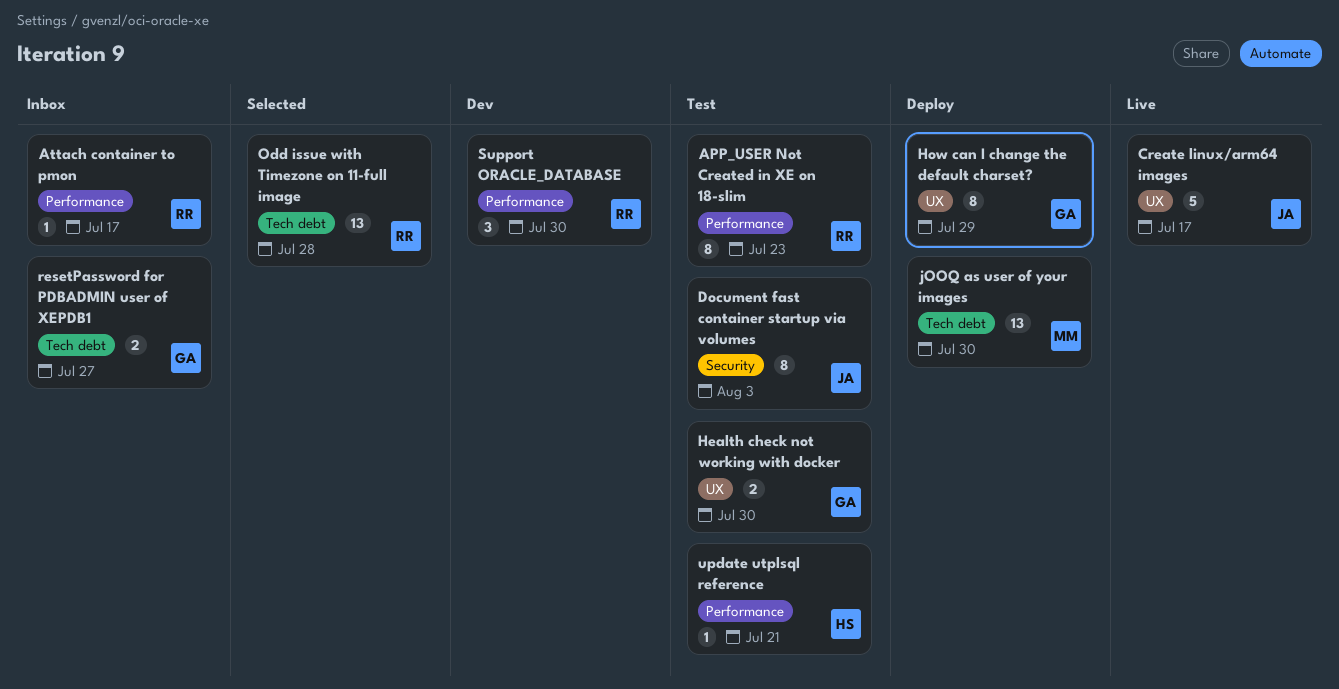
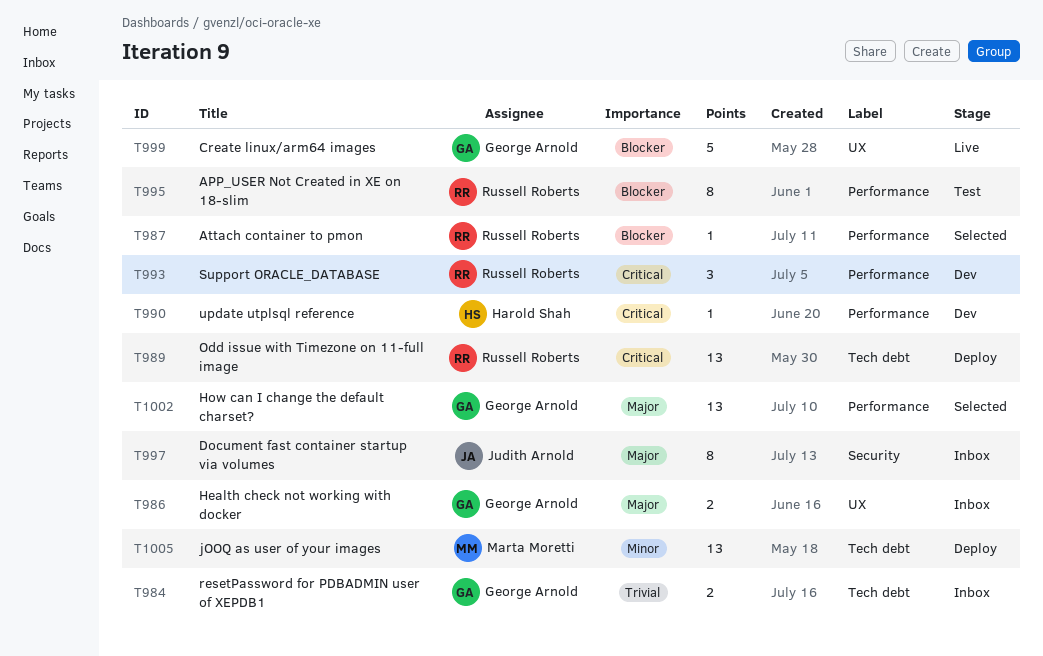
Attach container to pmon, status: Inbox -> Selected
Create linux/arm64 images, owner: Judith Arnold -> George Arnold
Document fast container startup via volumes, status: Test -> Inbox
Health check not working with docker, status: Test -> Inbox
How can I change the default charset?, status: Deploy -> Selected
How can I change the default charset?, label: UX -> Performance
How can I change the default charset?, estimate: 8 -> 13
Odd issue with Timezone on 11-full image, status: Selected -> Deploy
update utplsql reference, status: Test -> Dev

